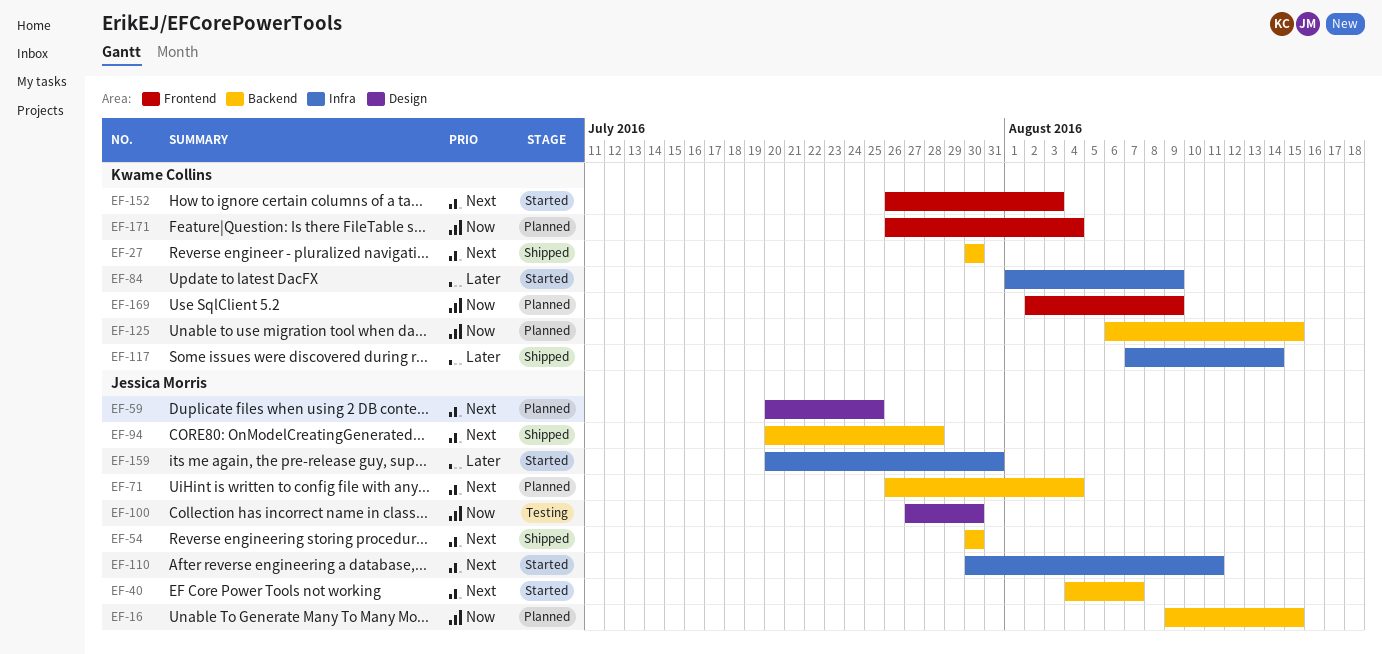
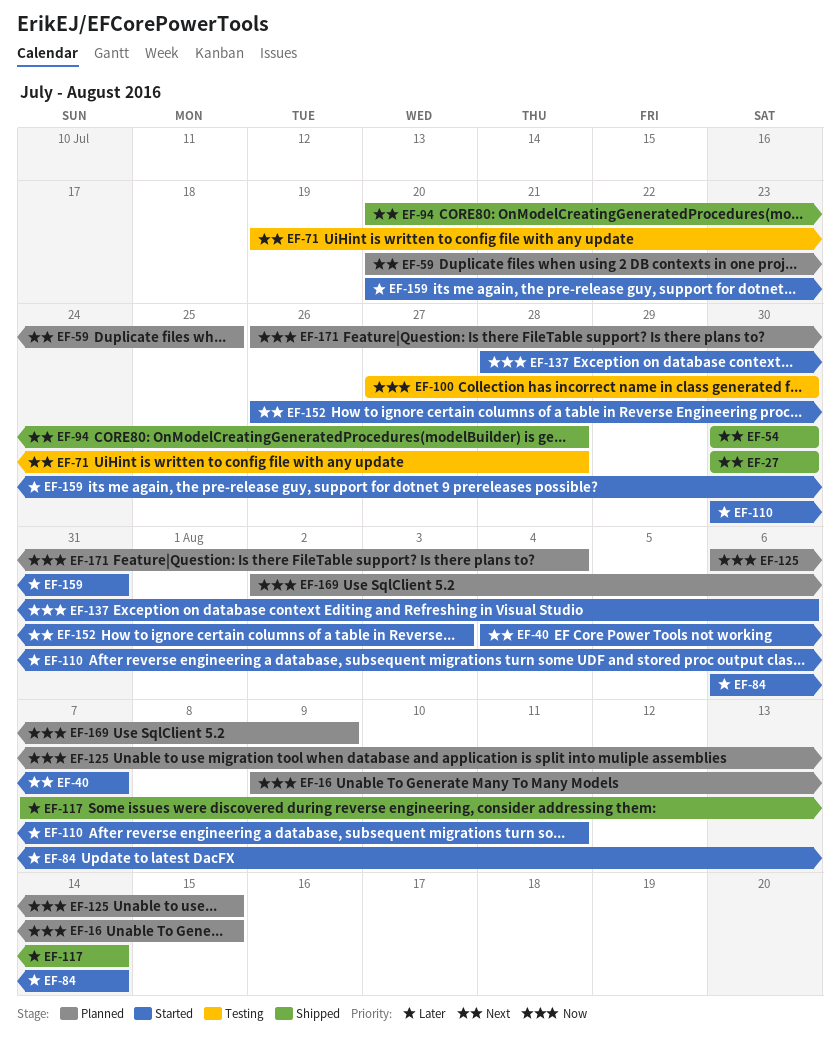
EF-71, status: Planned -> Testing
EF-71, start: Jul 26 -> Jul 19
EF-71, due: Aug 4 -> Jul 28
EF-84, start: Aug 1 -> Aug 6
EF-84, due: Aug 9 -> Aug 14
EF-110, priority: Next -> Later
EF-137: none -> present

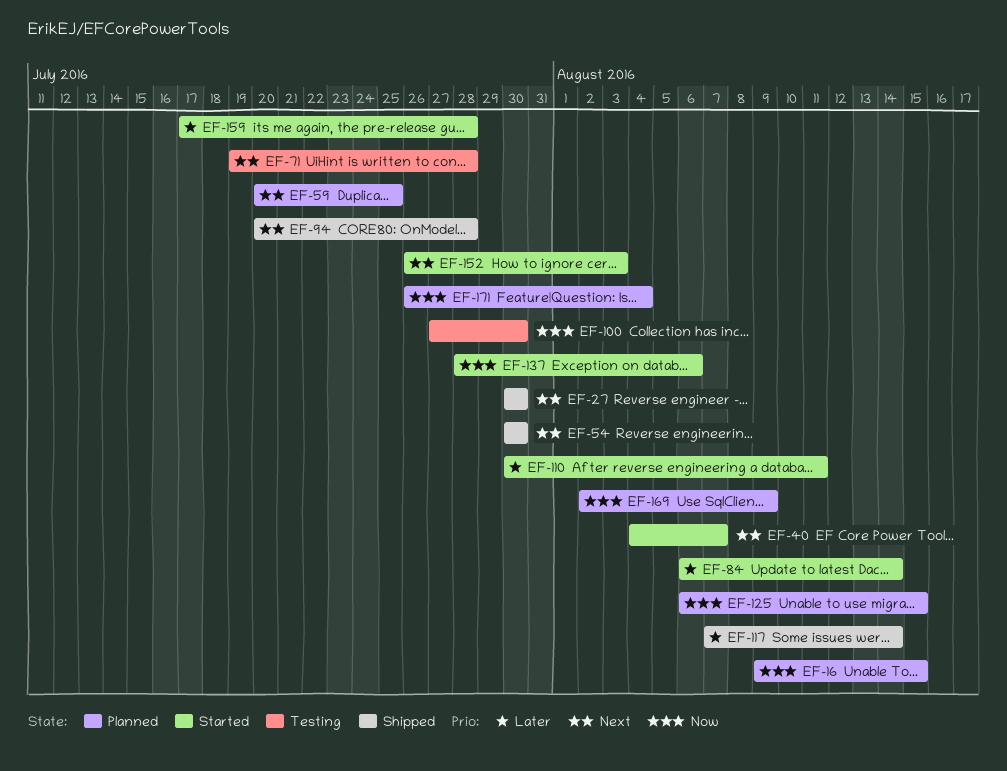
EF-159, start: Jul 20 -> Jul 17
EF-159, due: Jul 31 -> Jul 28

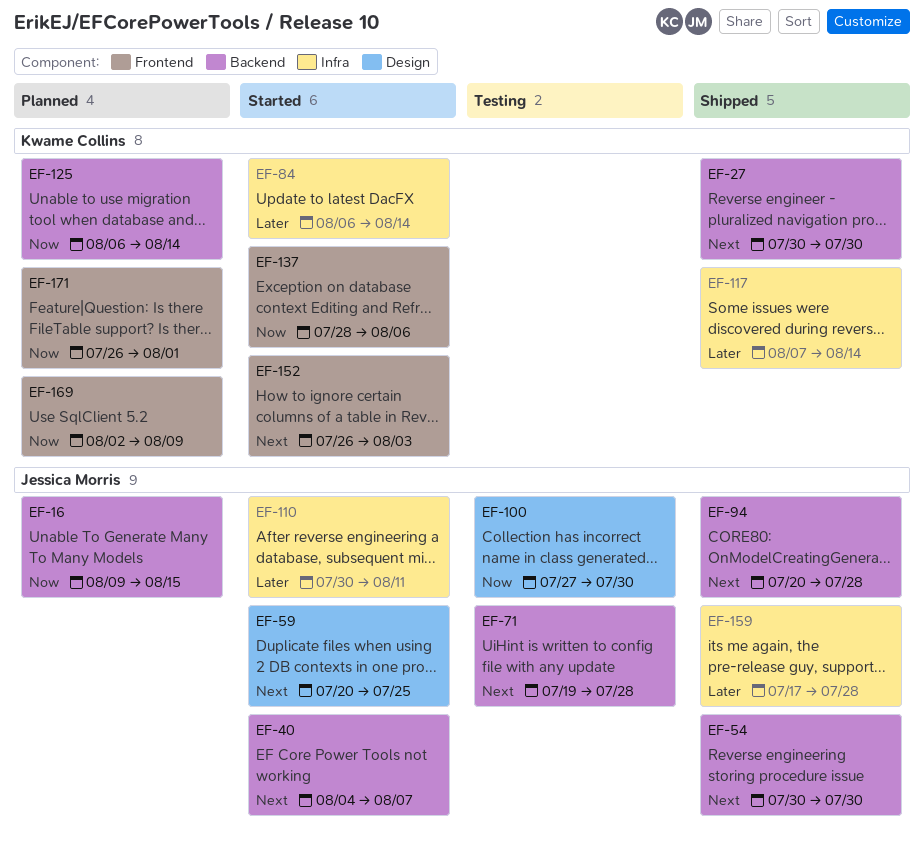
EF-59, status: Planned -> Started
EF-125, due: Aug 15 -> Aug 14
EF-159, status: Started -> Shipped
EF-171, due: Aug 4 -> Aug 1

